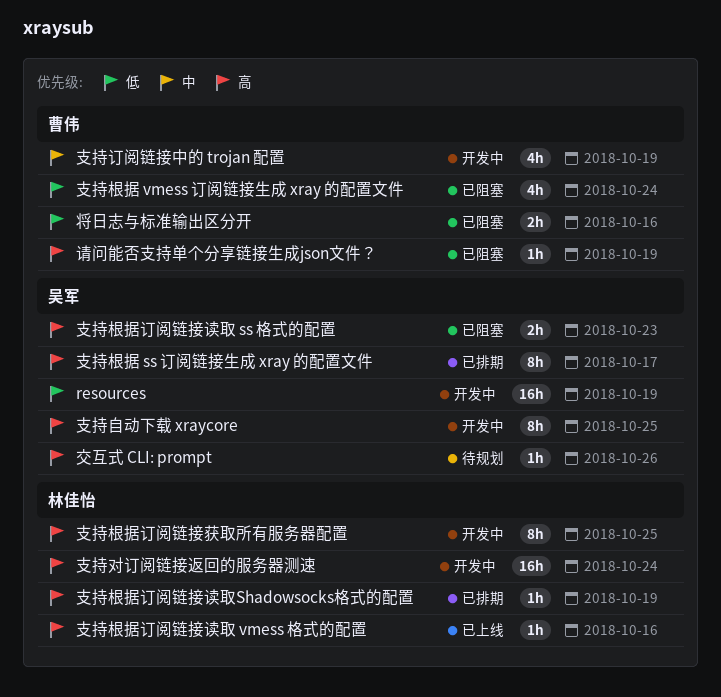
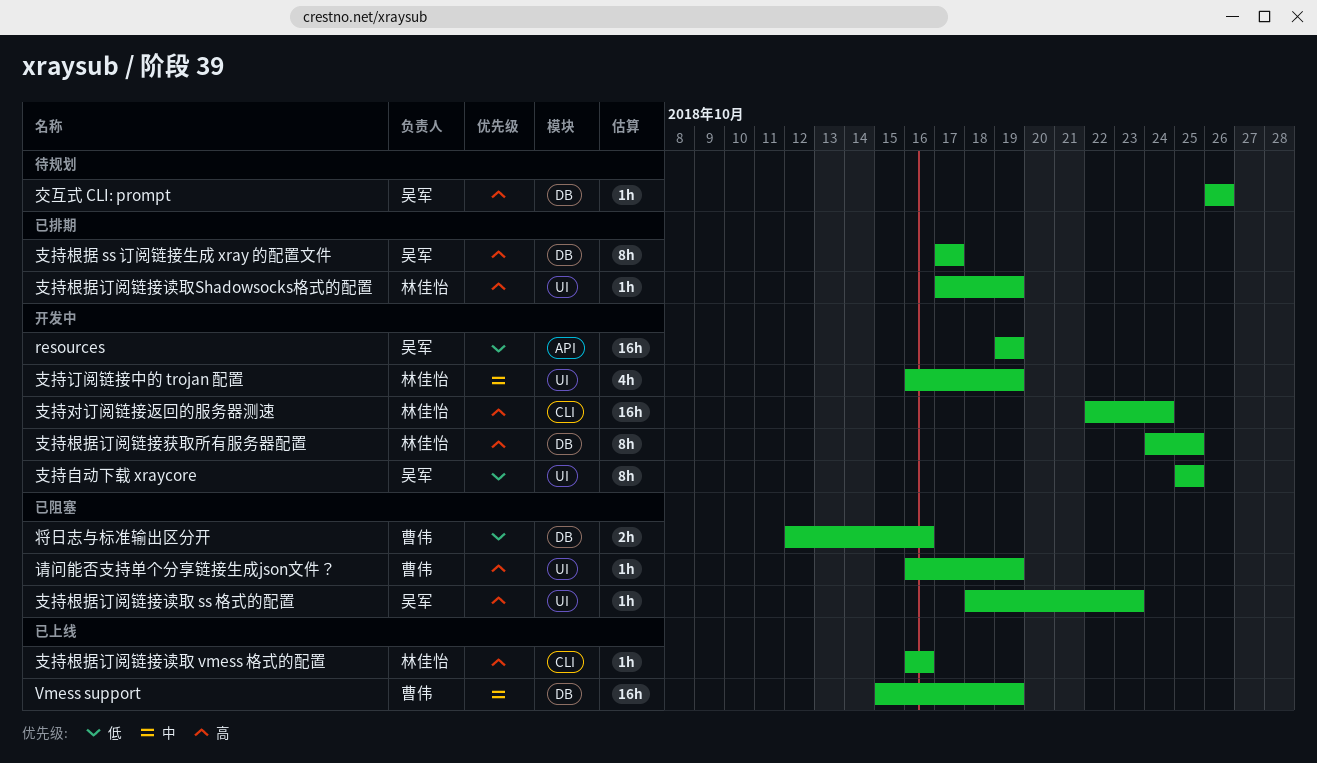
Vmess support: none -> present
支持根据 vmess 订阅链接生成 xray 的配置文件: present -> none
支持根据订阅链接读取 ss 格式的配置, estimate: 2h -> 1h
支持自动下载 xraycore, priority: 高 -> 低
支持订阅链接中的 trojan 配置, owner: 曹伟 -> 林佳怡

